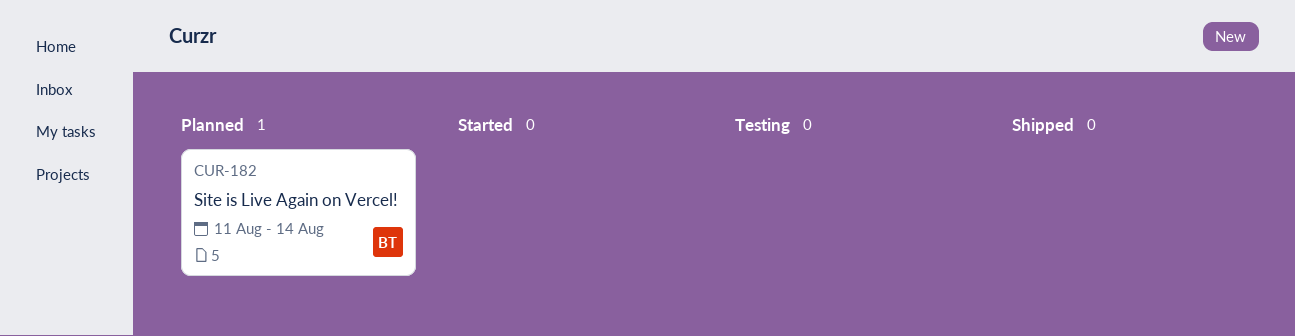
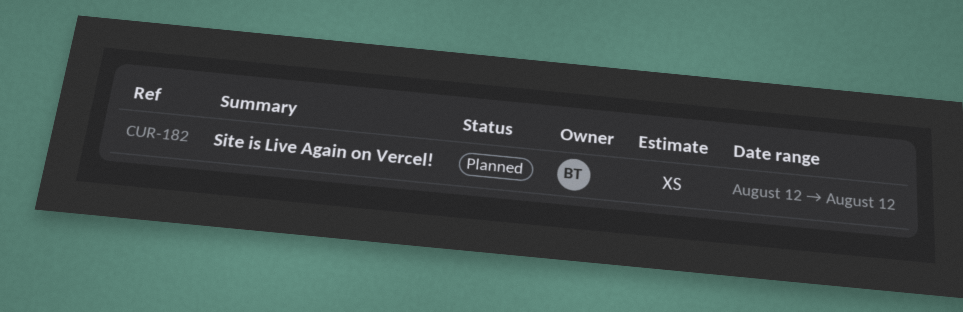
CUR-182, start: Aug 11 -> Aug 12
CUR-182, due: Aug 14 -> Aug 12

